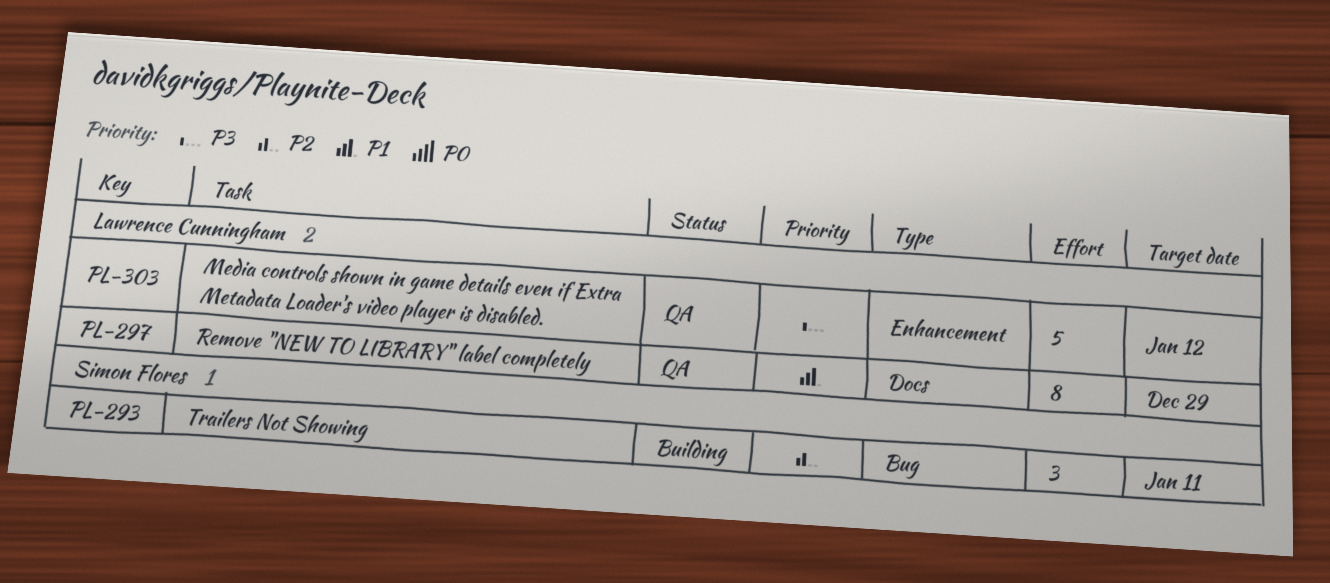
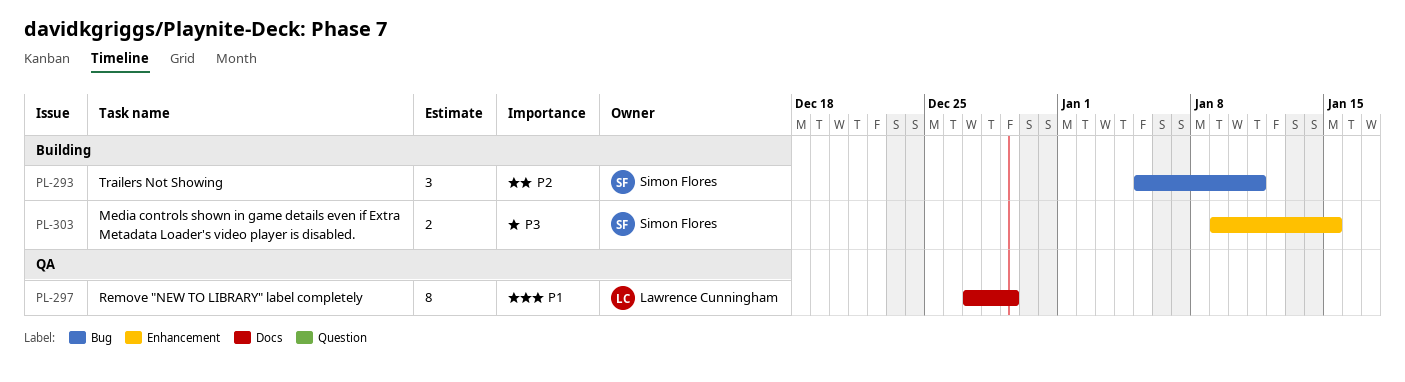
PL-303, status: QA -> Building
PL-303, owner: Lawrence Cunningham -> Simon Flores
PL-303, estimate: 5 -> 2
PL-303, due: Jan 12 -> Jan 15

